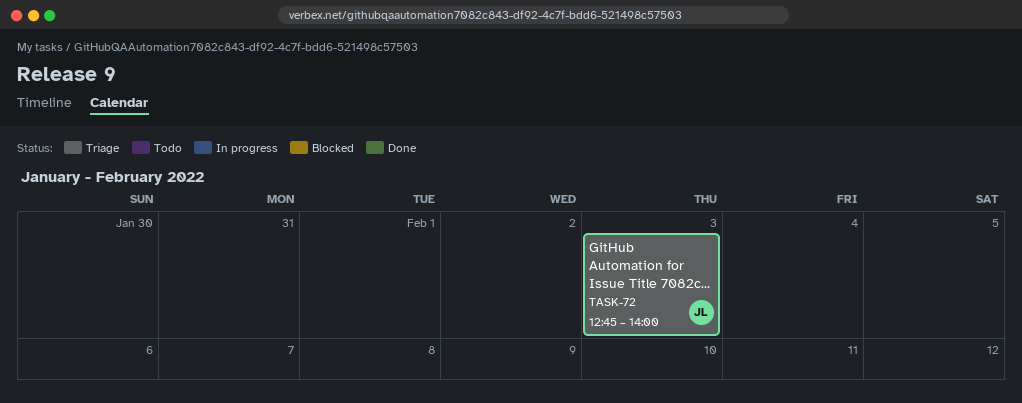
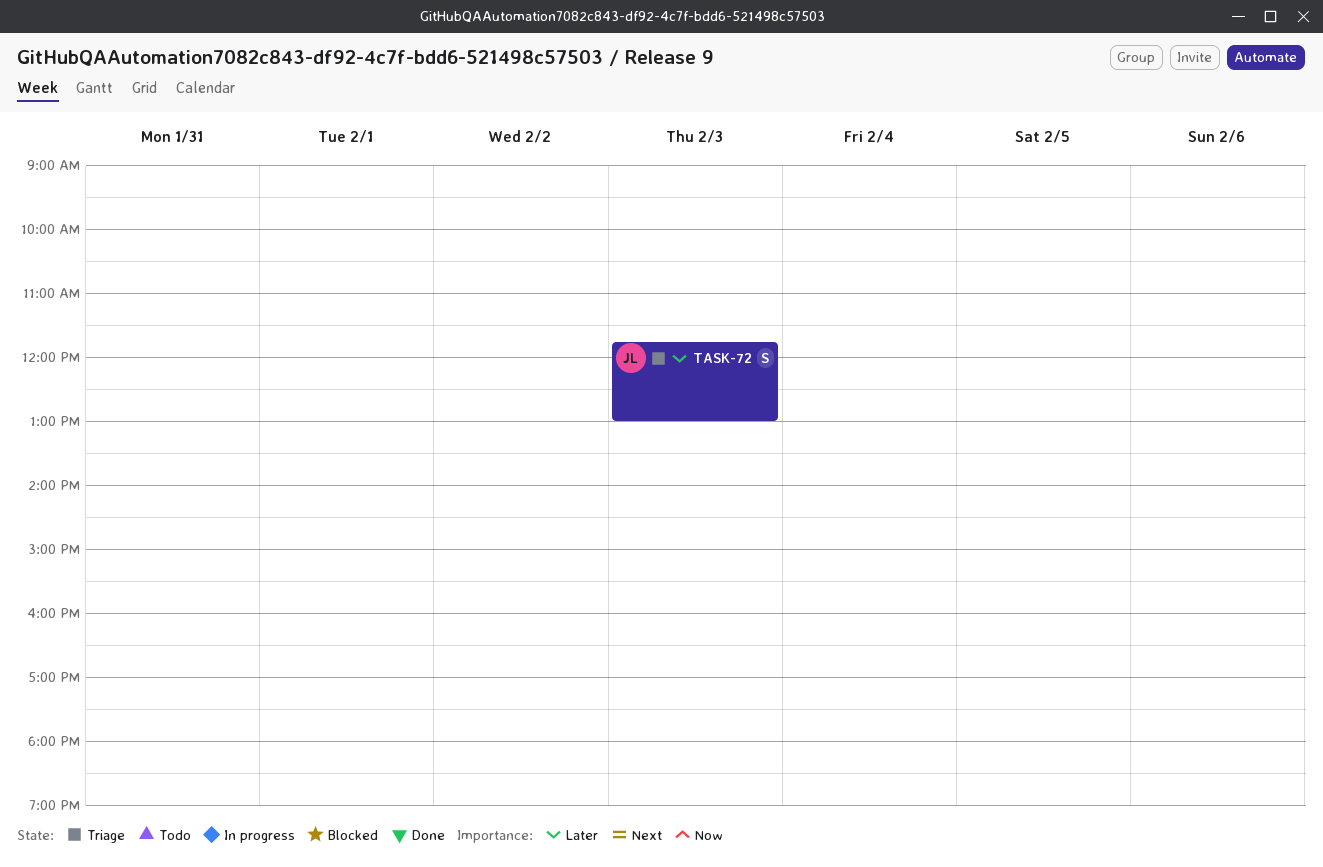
TASK-72, begins: 12:45 -> 11:45
TASK-72, ends: 14:00 -> 13:00

